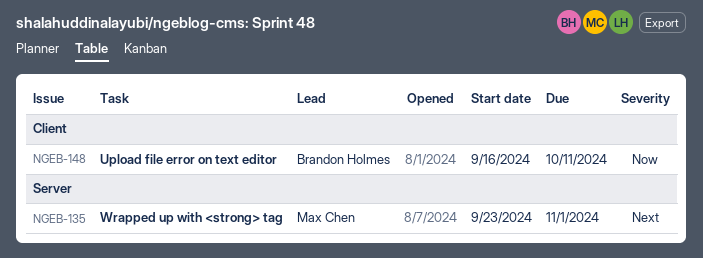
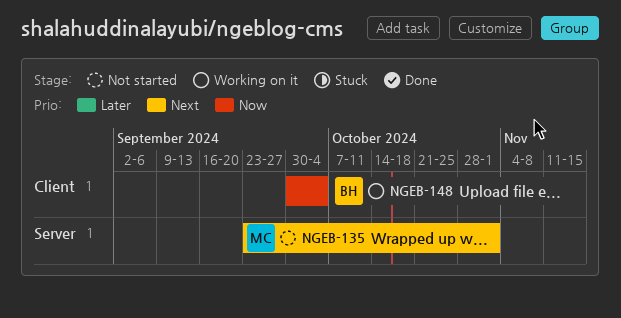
NGEB-148, start: Sep 16 -> Sep 30
NGEB-148, due: Oct 11 -> Oct 4

